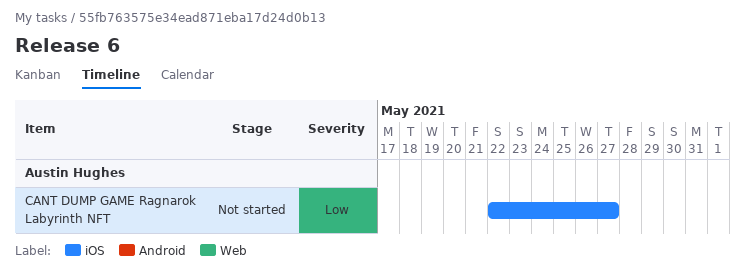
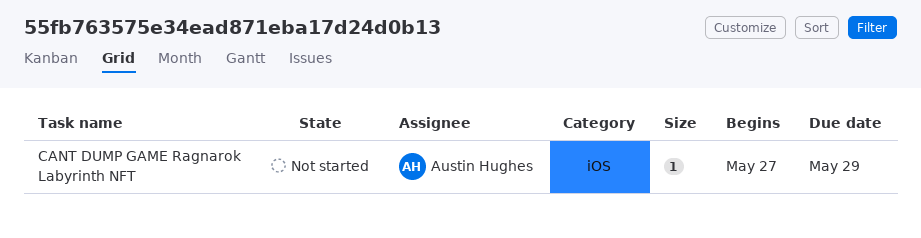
CANT DUMP GAME Ragnarok Labyrinth NFT, start: May 22 -> May 27
CANT DUMP GAME Ragnarok Labyrinth NFT, due: May 27 -> May 29

